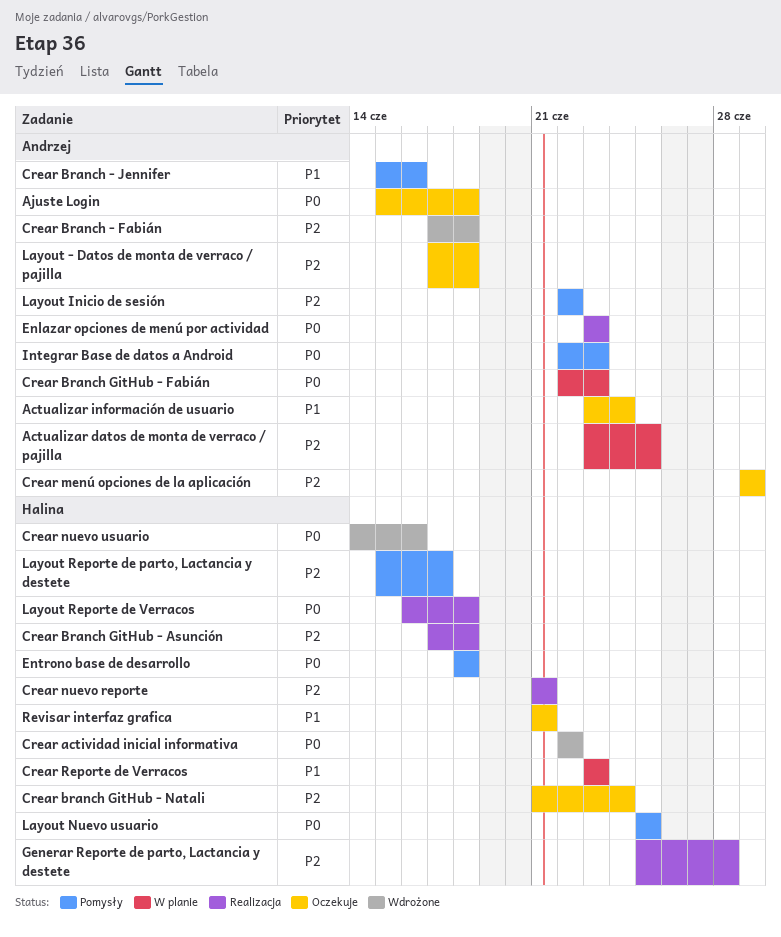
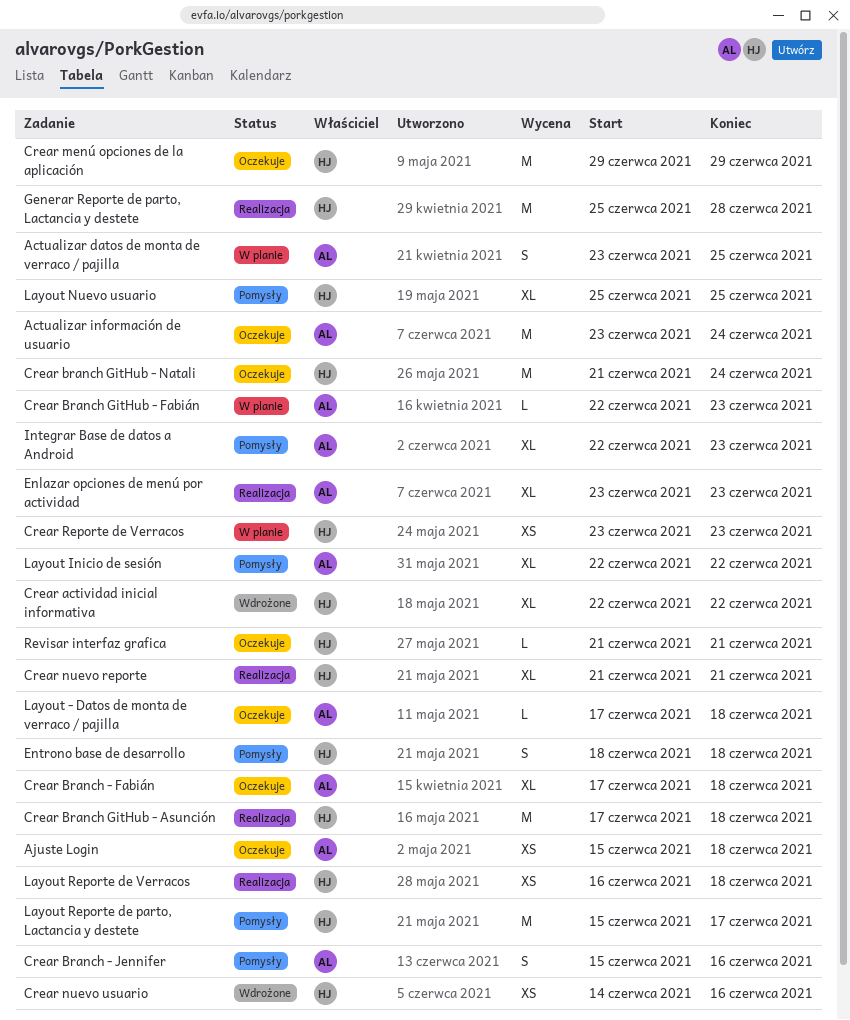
Crear Branch - Fabián, status: Wdrożone -> Oczekuje
Crear menú opciones de la aplicación, owner: Andrzej -> Halina

